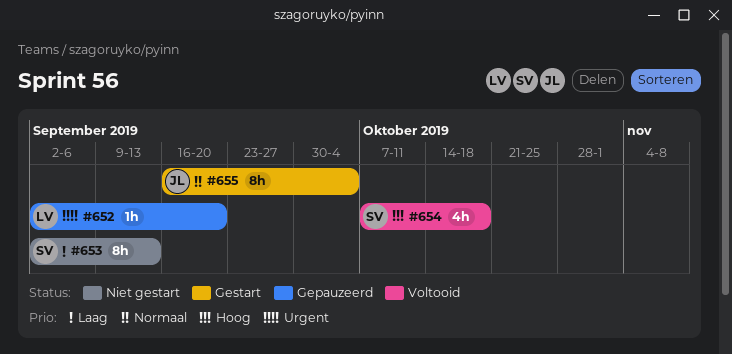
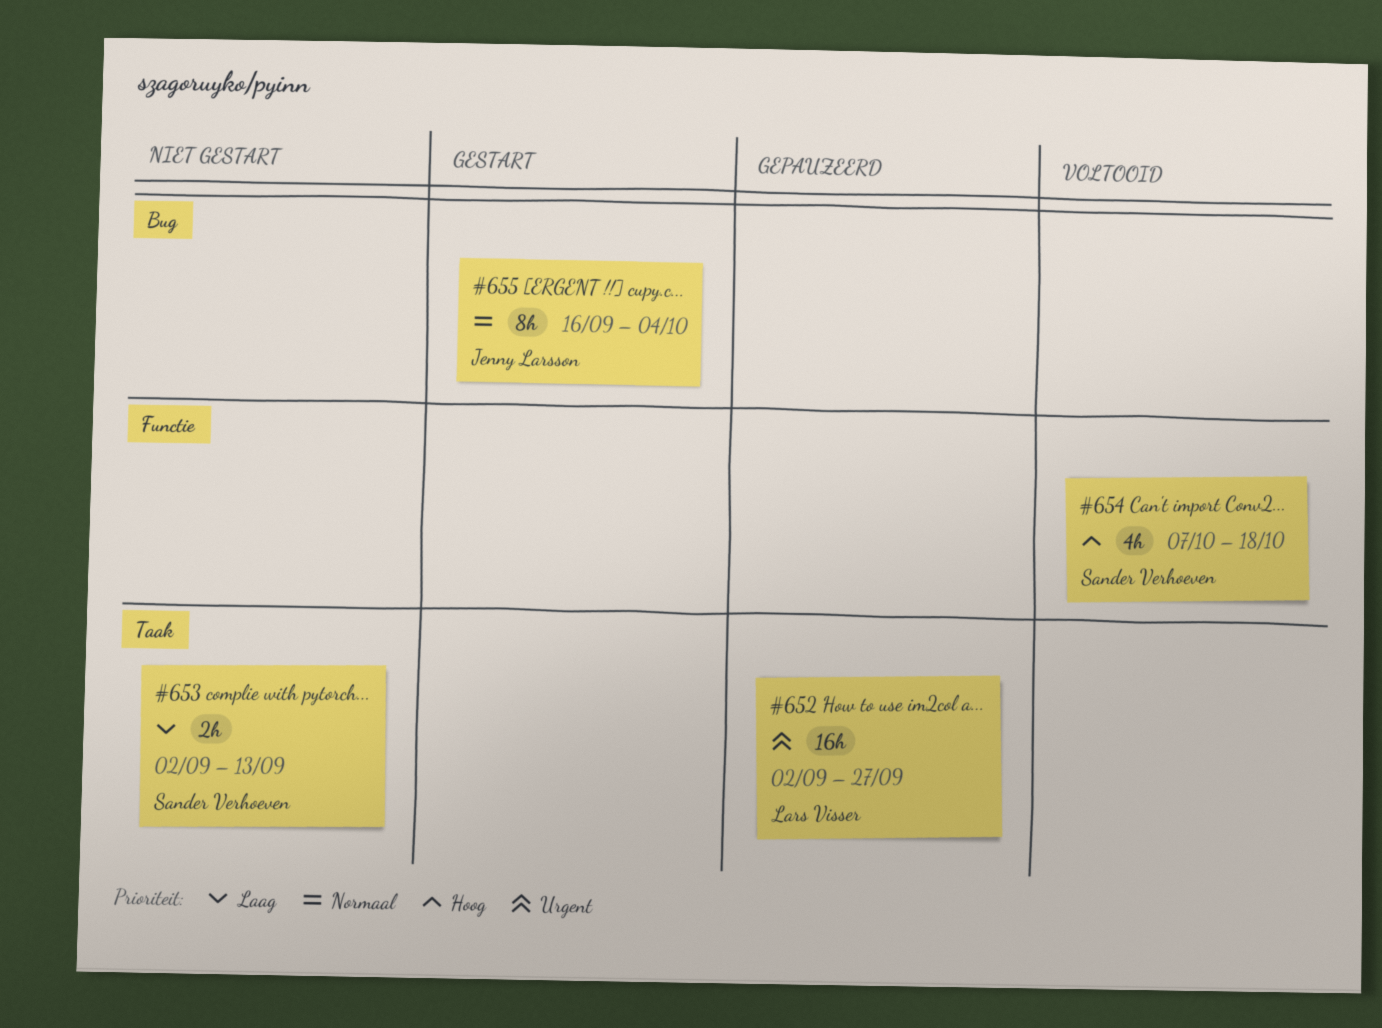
#652, estimate: 1h -> 16h
#652, due: Sep 20 -> Sep 27
#653, estimate: 8h -> 2h

